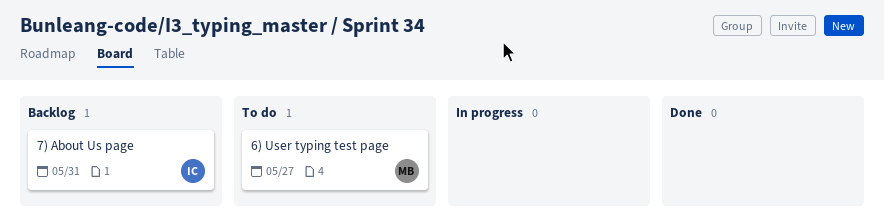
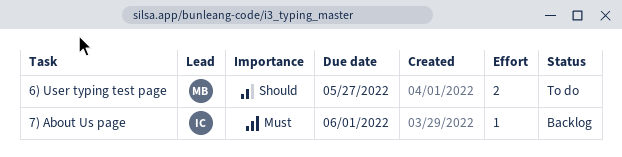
7) About Us page, due: May 31 -> Jun 1

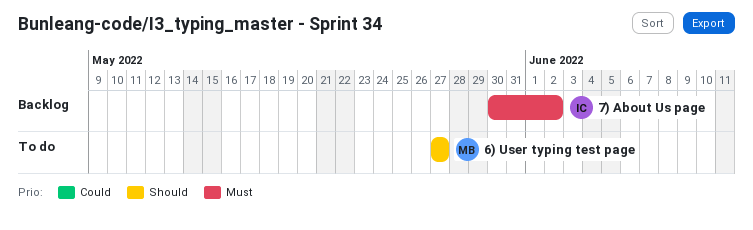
7) About Us page, due: Jun 1 -> Jun 2

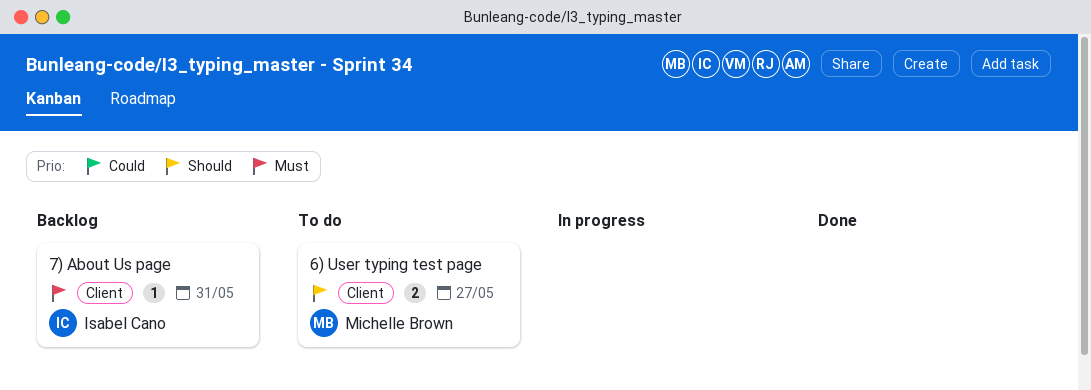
7) About Us page, due: Jun 2 -> May 31

